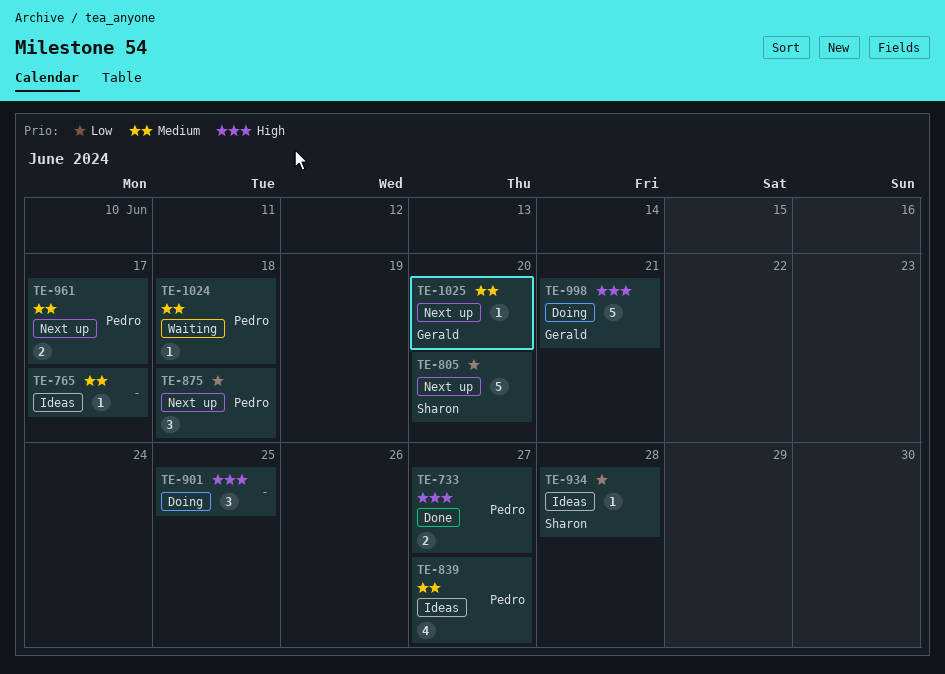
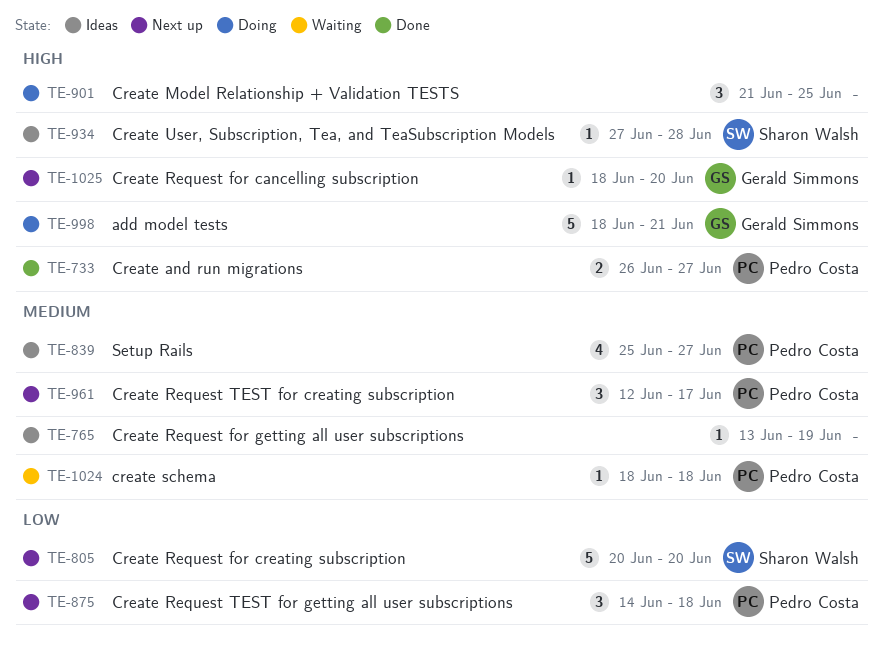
TE-765, due: Jun 17 -> Jun 19
TE-934, priority: Low -> High
TE-961, estimate: 2 -> 3
TE-1025, priority: Medium -> High

